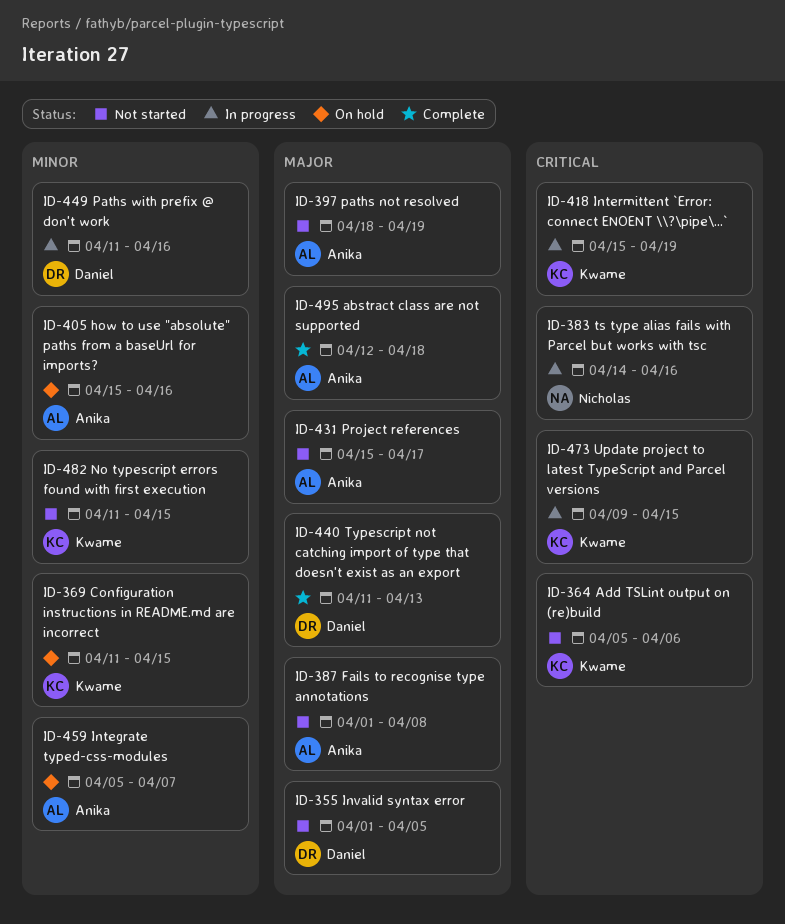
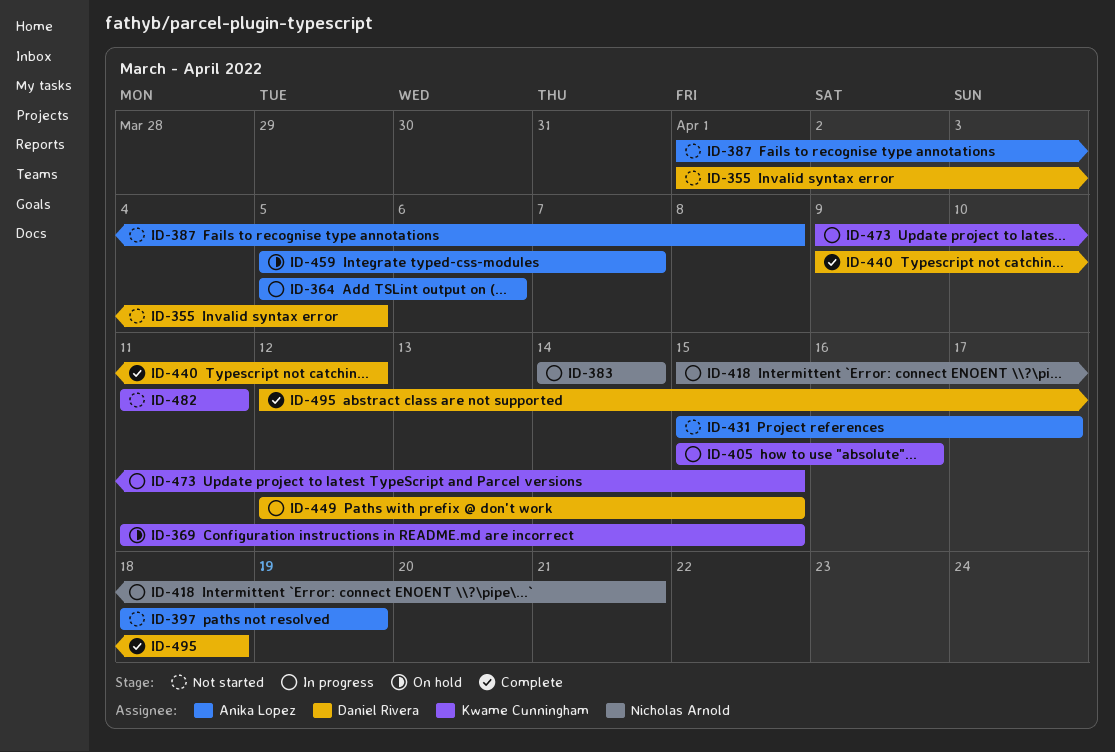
ID-364, status: Not started -> In progress
ID-364, owner: Kwame Cunningham -> Anika Lopez
ID-383, due: Apr 16 -> Apr 14
ID-405, status: On hold -> In progress
ID-405, owner: Anika Lopez -> Kwame Cunningham
ID-418, owner: Kwame Cunningham -> Nicholas Arnold
ID-418, due: Apr 19 -> Apr 21
ID-440, start: Apr 11 -> Apr 9
ID-440, due: Apr 13 -> Apr 12
ID-449, start: Apr 11 -> Apr 12
ID-449, due: Apr 16 -> Apr 15
ID-482, due: Apr 15 -> Apr 11
ID-495, owner: Anika Lopez -> Daniel Rivera

